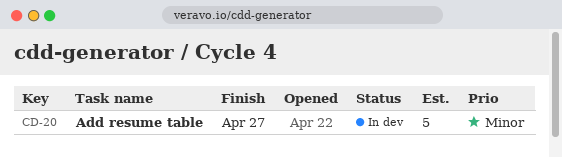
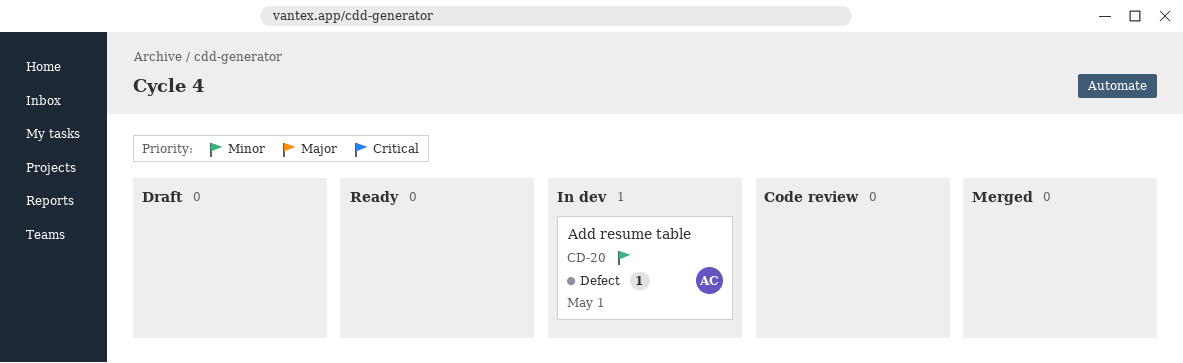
CD-20, estimate: 5 -> 1
CD-20, due: Apr 27 -> May 1

